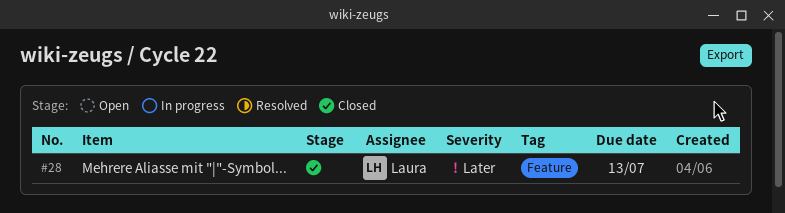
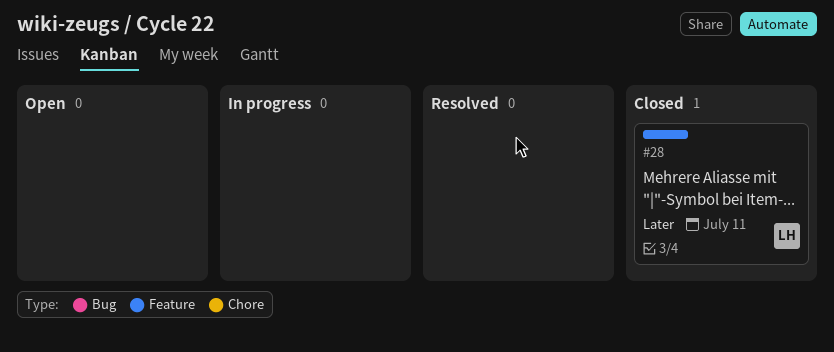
#28, due: Jul 13 -> Jul 11

